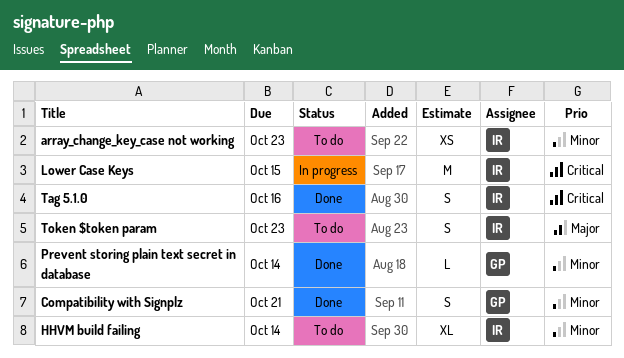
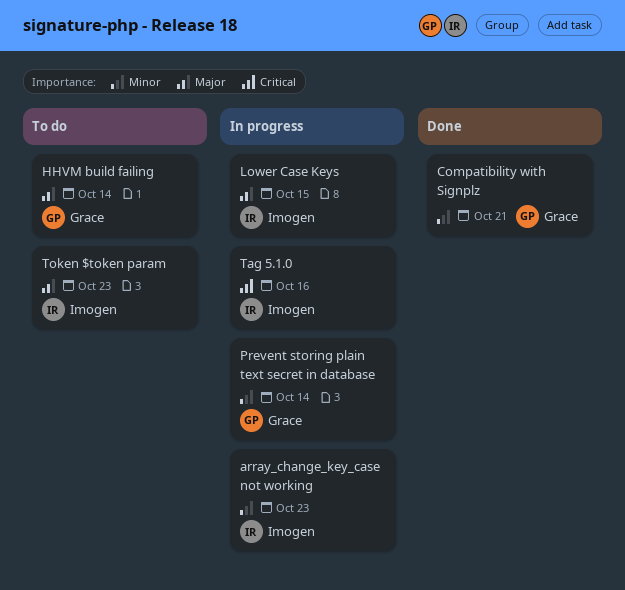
array_change_key_case not working, status: To do -> In progress
HHVM build failing, owner: Imogen -> Grace
HHVM build failing, priority: Minor -> Major
Lower Case Keys, priority: Critical -> Major
Prevent storing plain text secret in database, status: Done -> In progress
Tag 5.1.0, status: Done -> In progress

